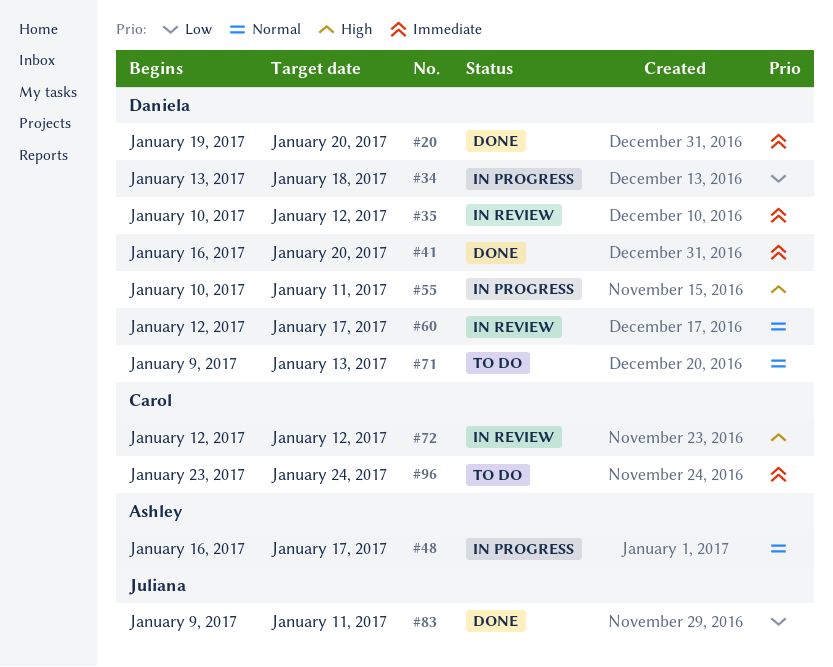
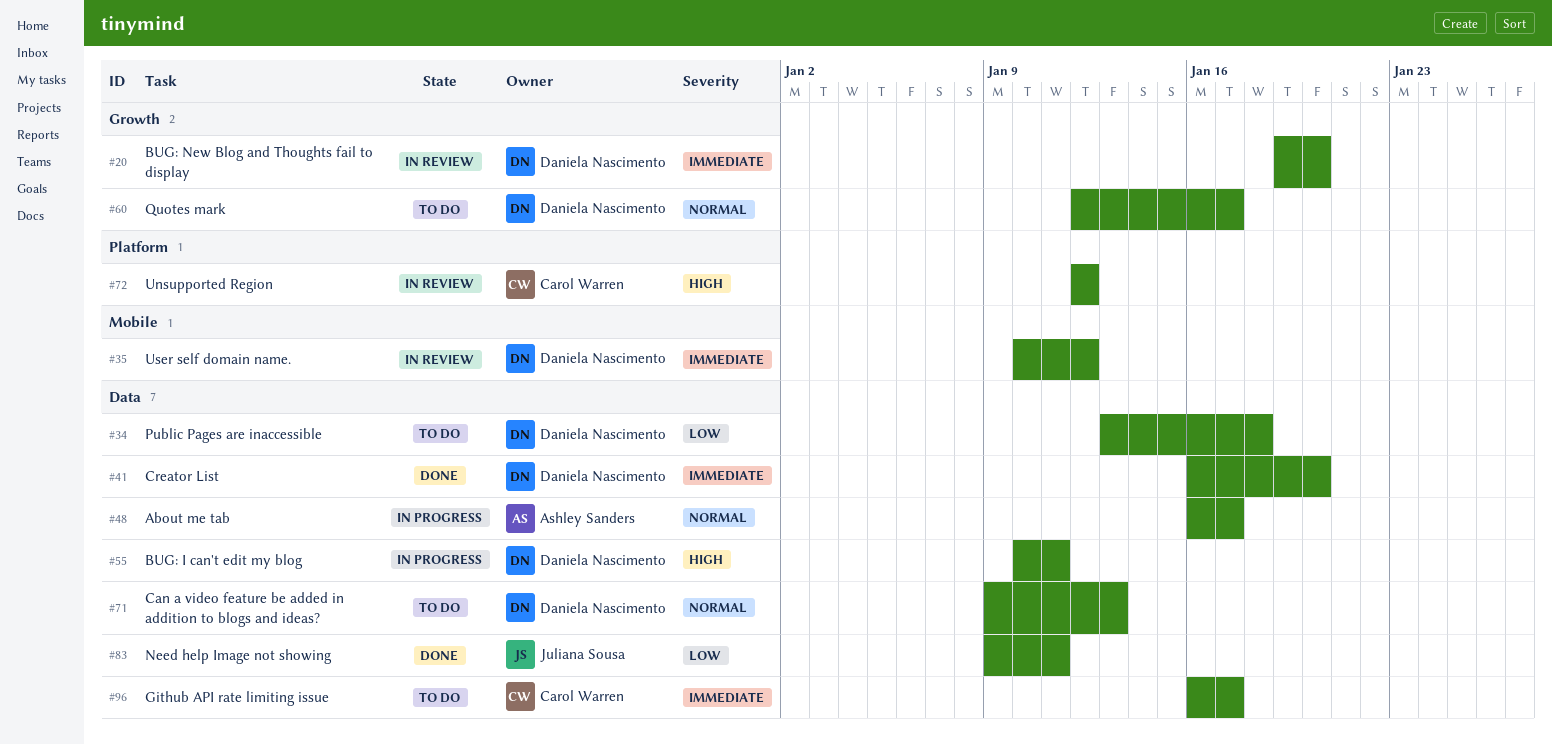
#20, status: Done -> In review
#34, status: In progress -> To do
#60, status: In review -> To do
#96, start: Jan 23 -> Jan 16
#96, due: Jan 24 -> Jan 17

